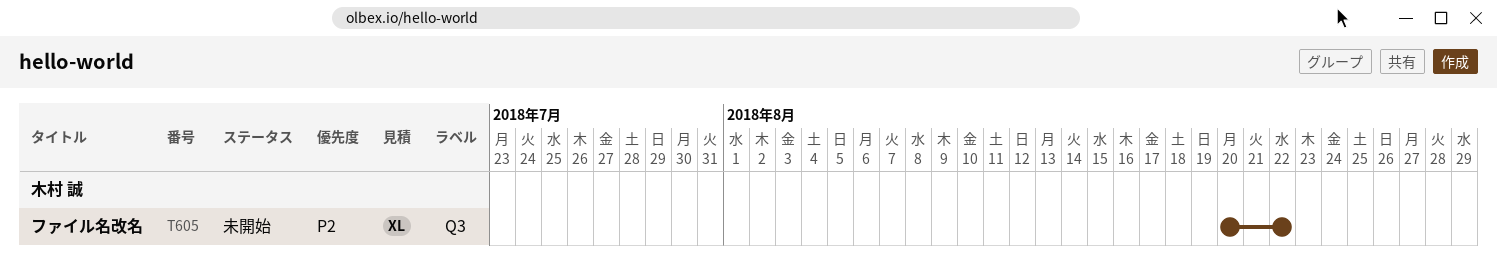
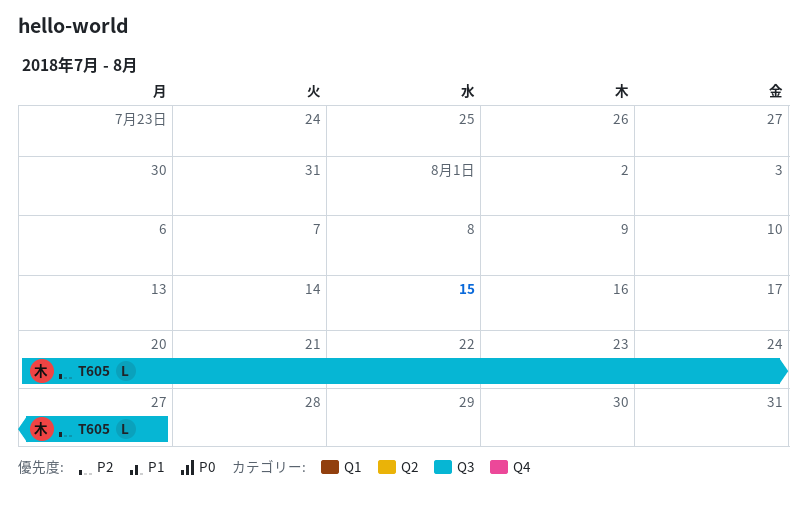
T605, estimate: XL -> L
T605, due: Aug 22 -> Aug 27

